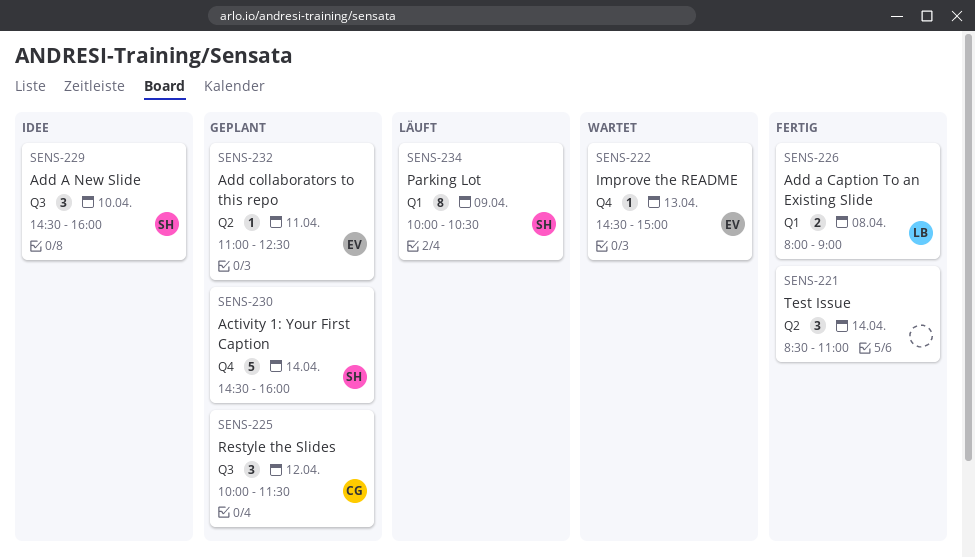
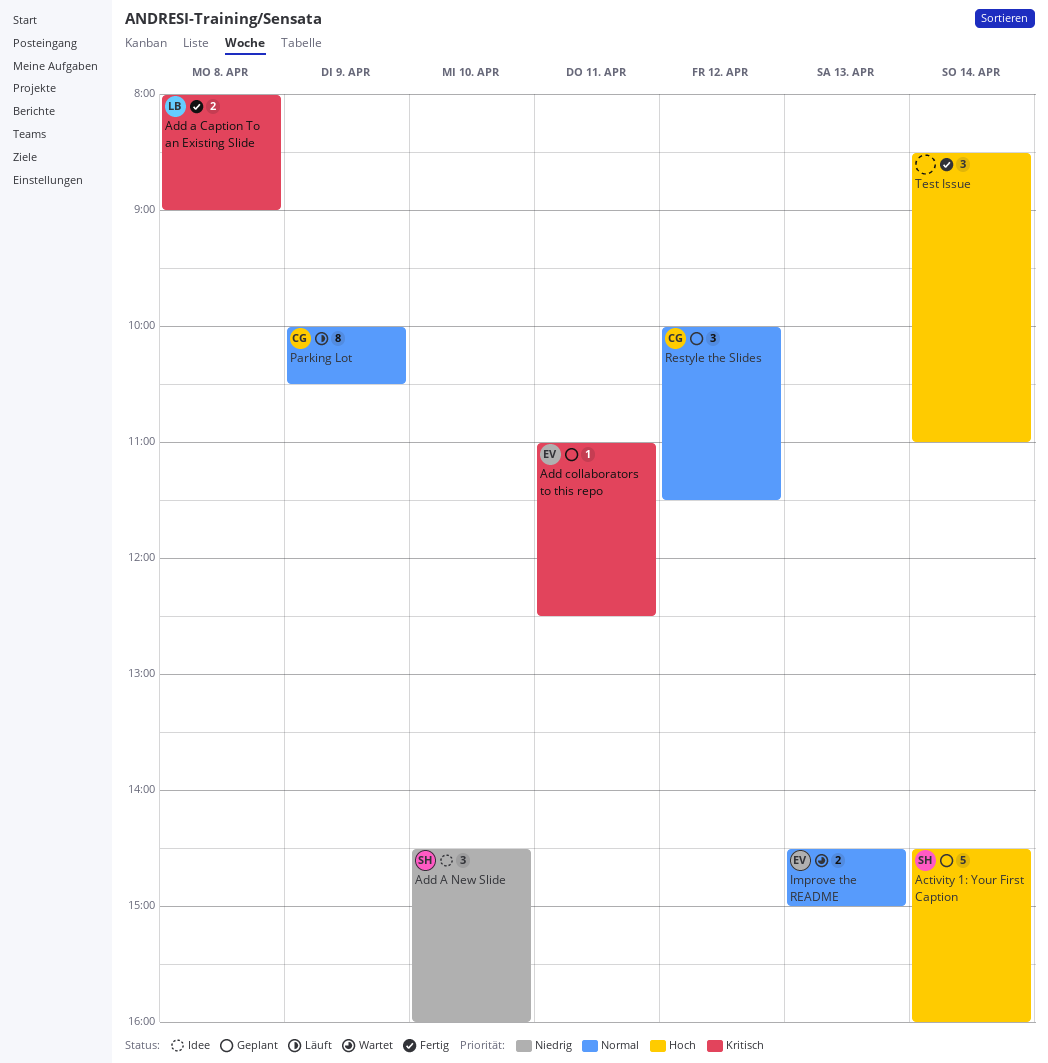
Improve the README, estimate: 1 -> 2
Parking Lot, owner: SH -> CG

